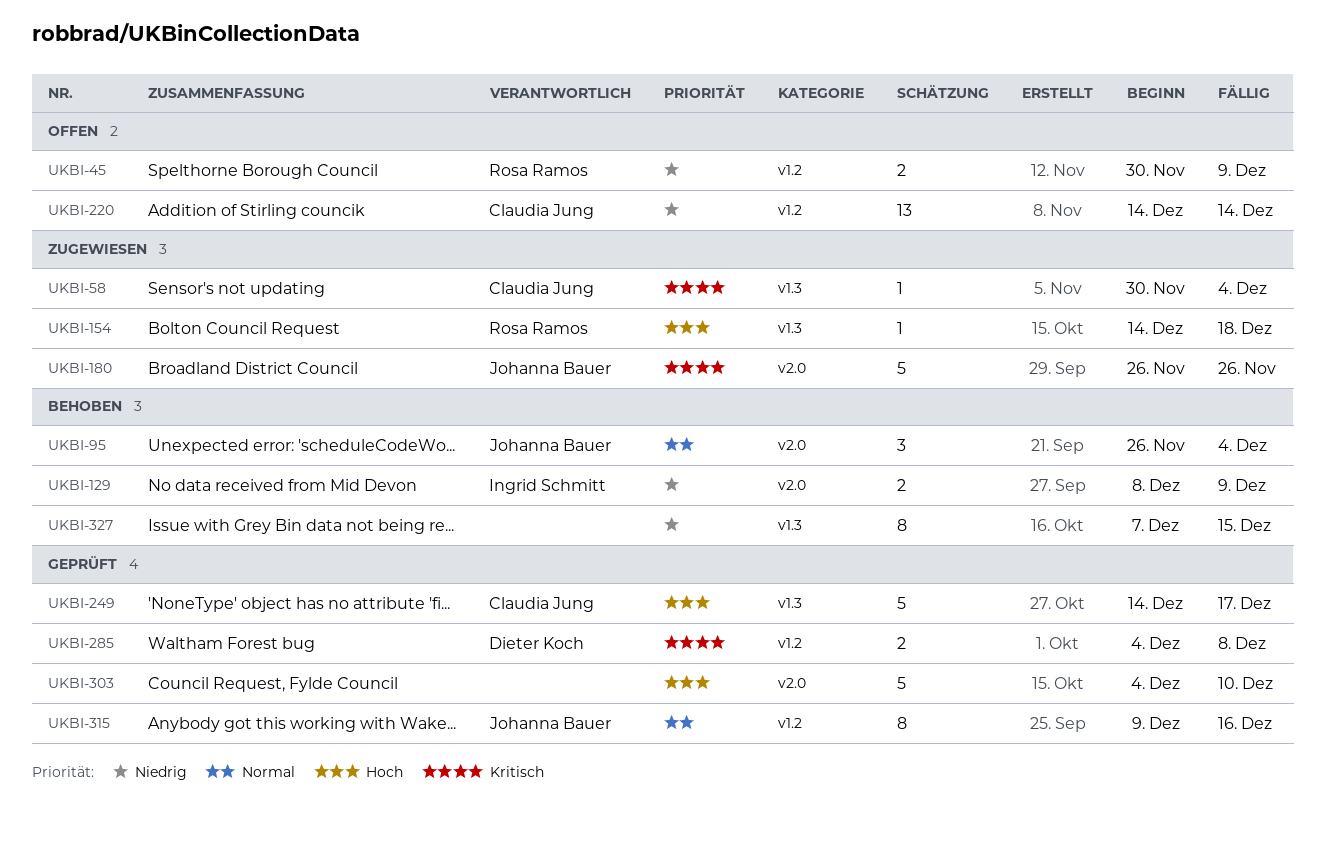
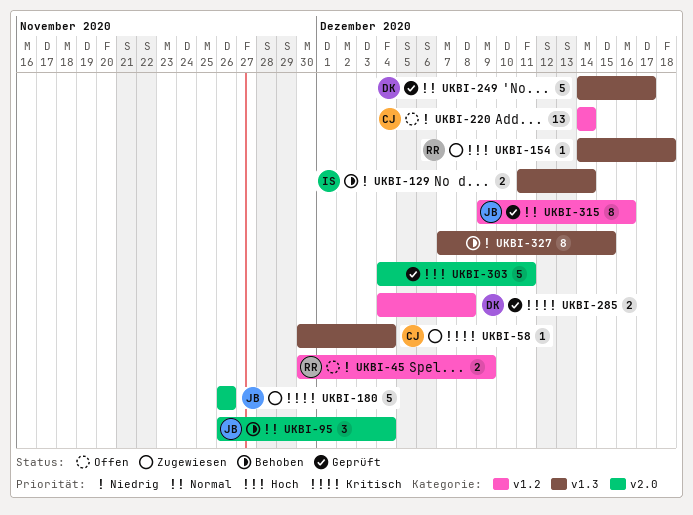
UKBI-129, label: v2.0 -> v1.3
UKBI-129, start: Dec 8 -> Dec 11
UKBI-129, due: Dec 9 -> Dec 14
UKBI-249, owner: Claudia Jung -> Dieter Koch
UKBI-249, priority: Hoch -> Normal
UKBI-303, due: Dec 10 -> Dec 11

